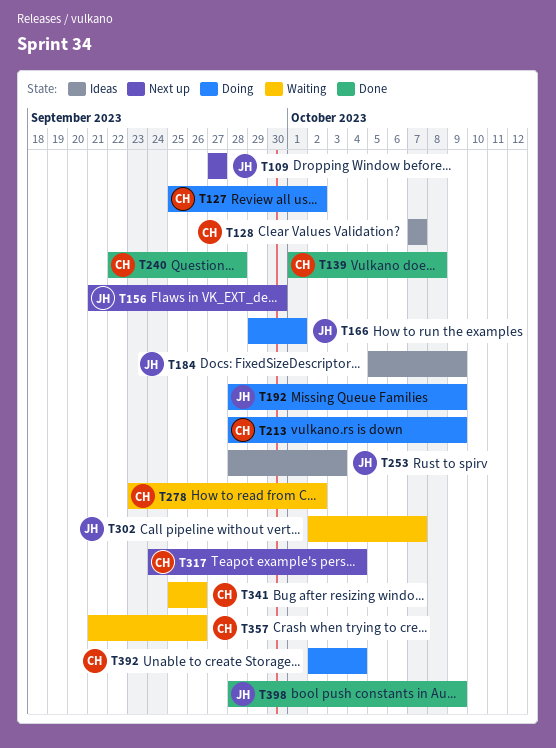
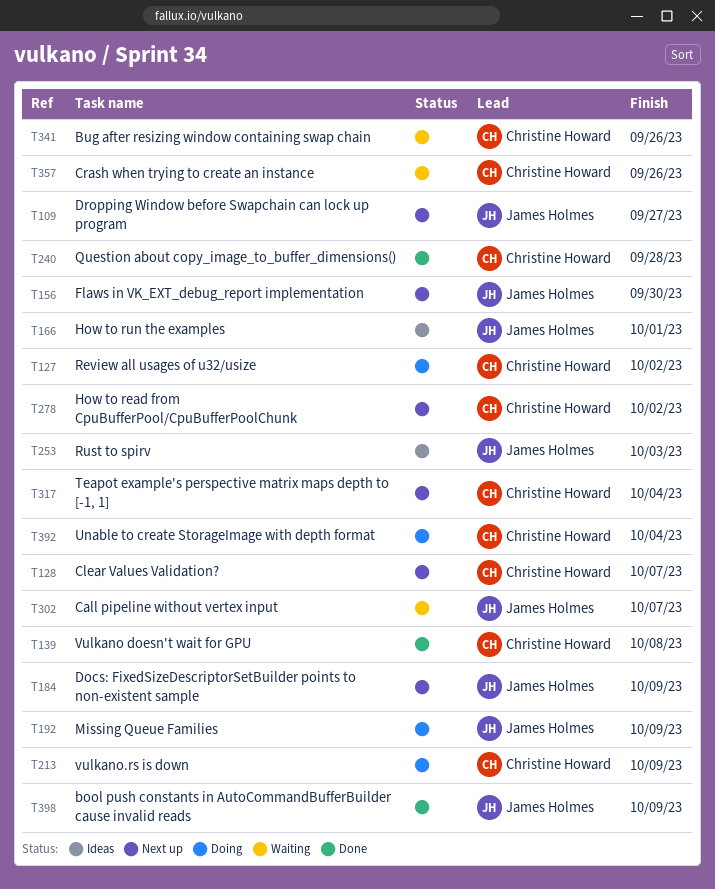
T128, status: Ideas -> Next up
T166, status: Doing -> Ideas
T184, status: Ideas -> Next up
T278, status: Waiting -> Next up

